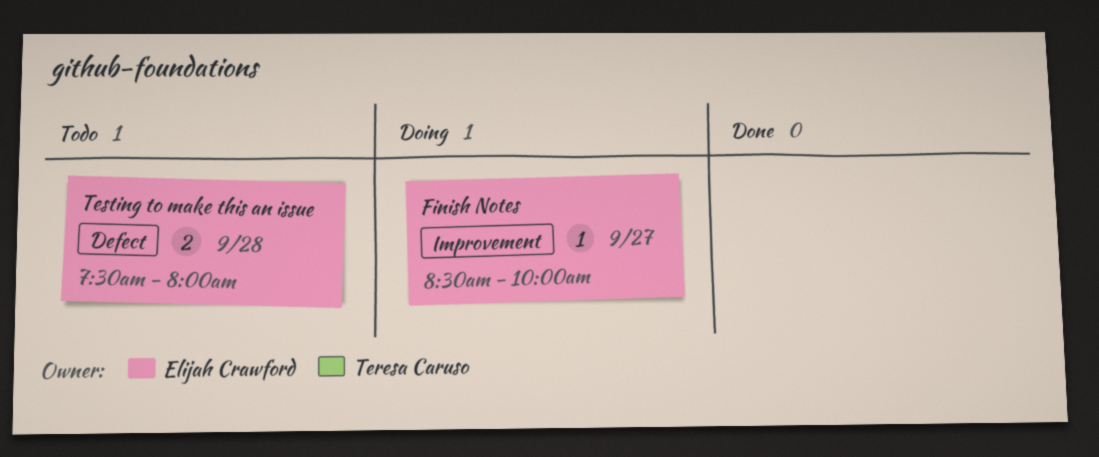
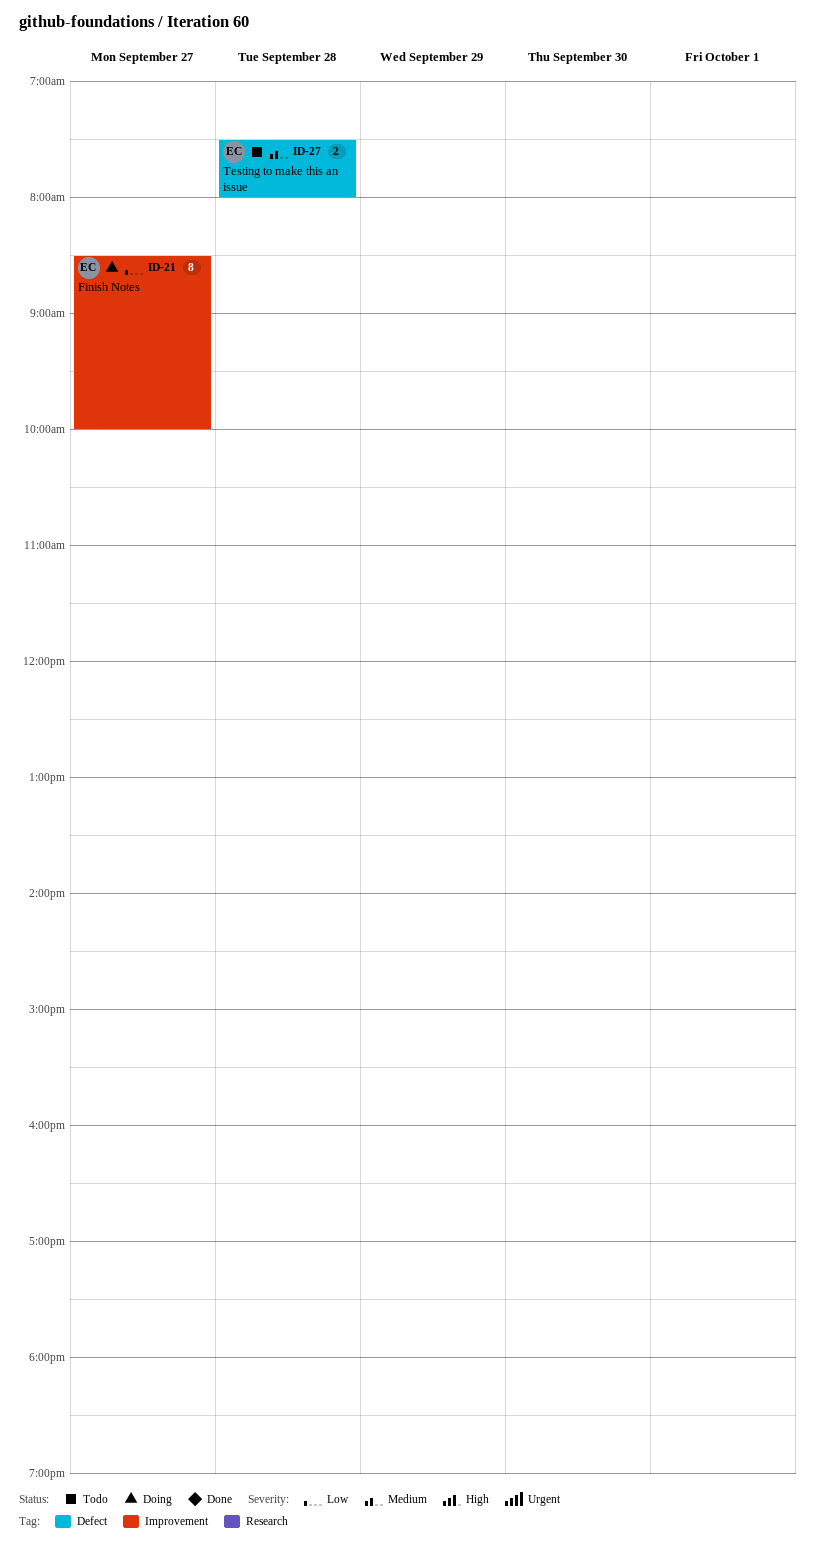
Finish Notes, estimate: 1 -> 8

